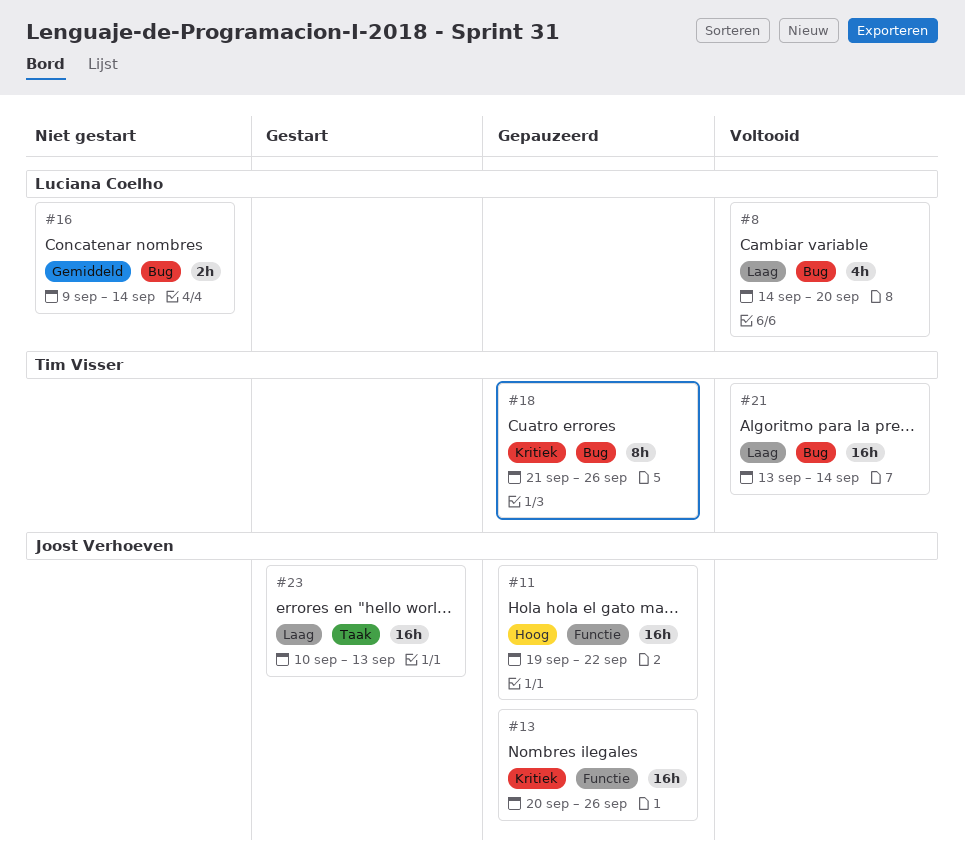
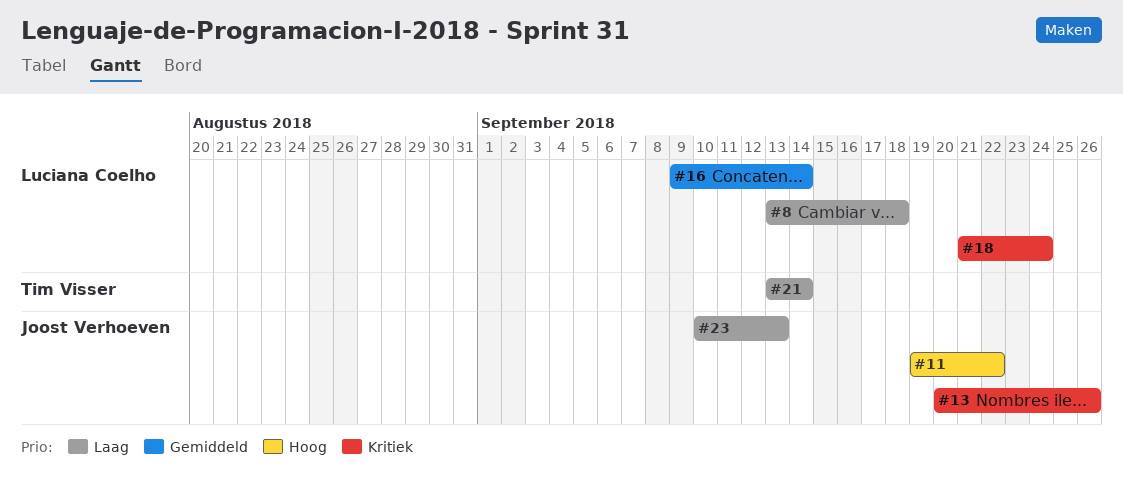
#8, start: Sep 14 -> Sep 13
#8, due: Sep 20 -> Sep 18
#18, owner: Tim Visser -> Luciana Coelho
#18, due: Sep 26 -> Sep 24

